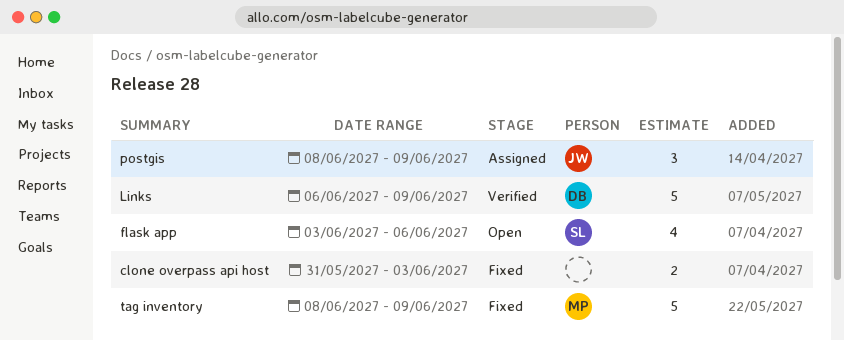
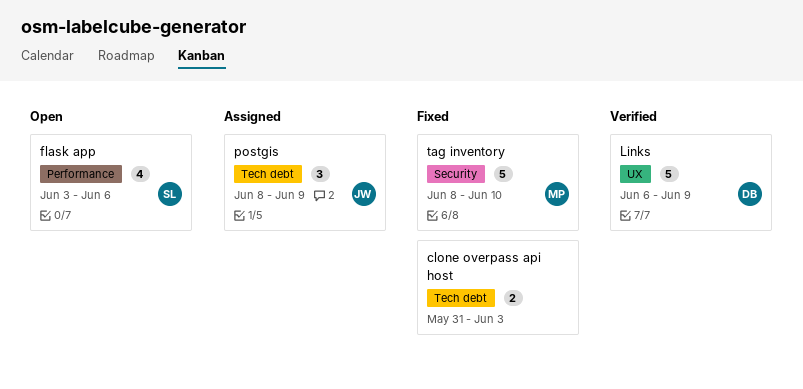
tag inventory, due: Jun 9 -> Jun 10

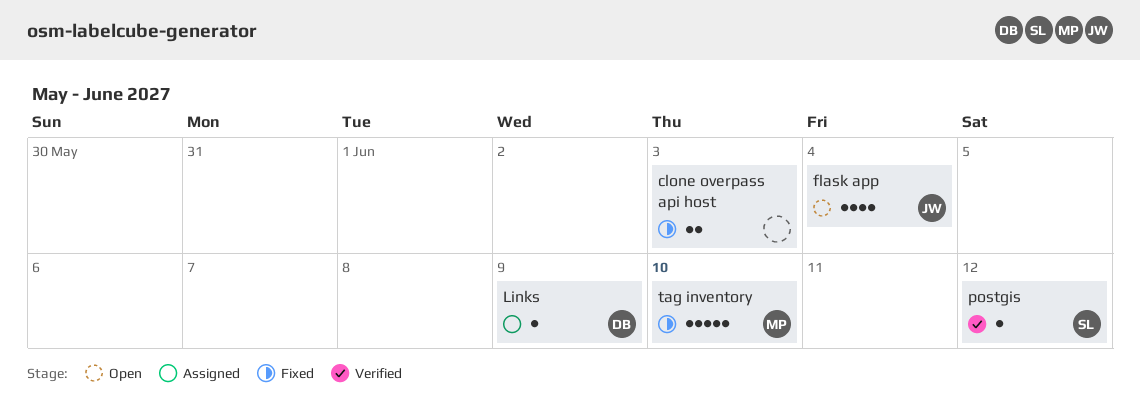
flask app, owner: SL -> JW
flask app, due: Jun 6 -> Jun 4
Links, status: Verified -> Assigned
Links, estimate: 5 -> 1
postgis, status: Assigned -> Verified
postgis, owner: JW -> SL
postgis, estimate: 3 -> 1
postgis, due: Jun 9 -> Jun 12

